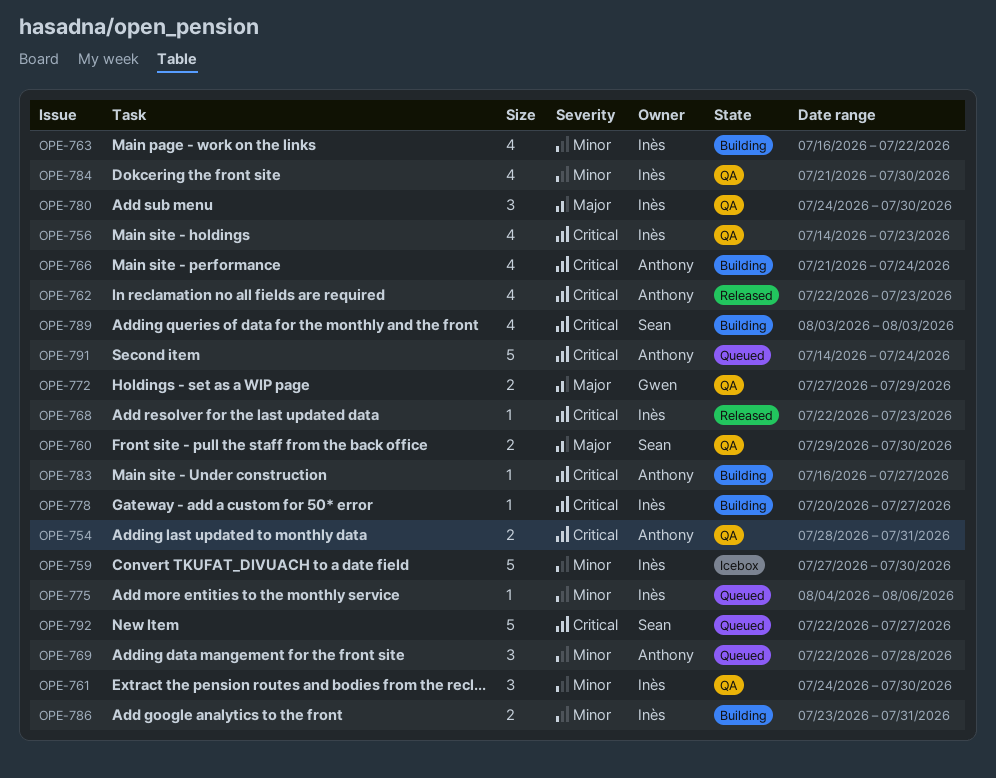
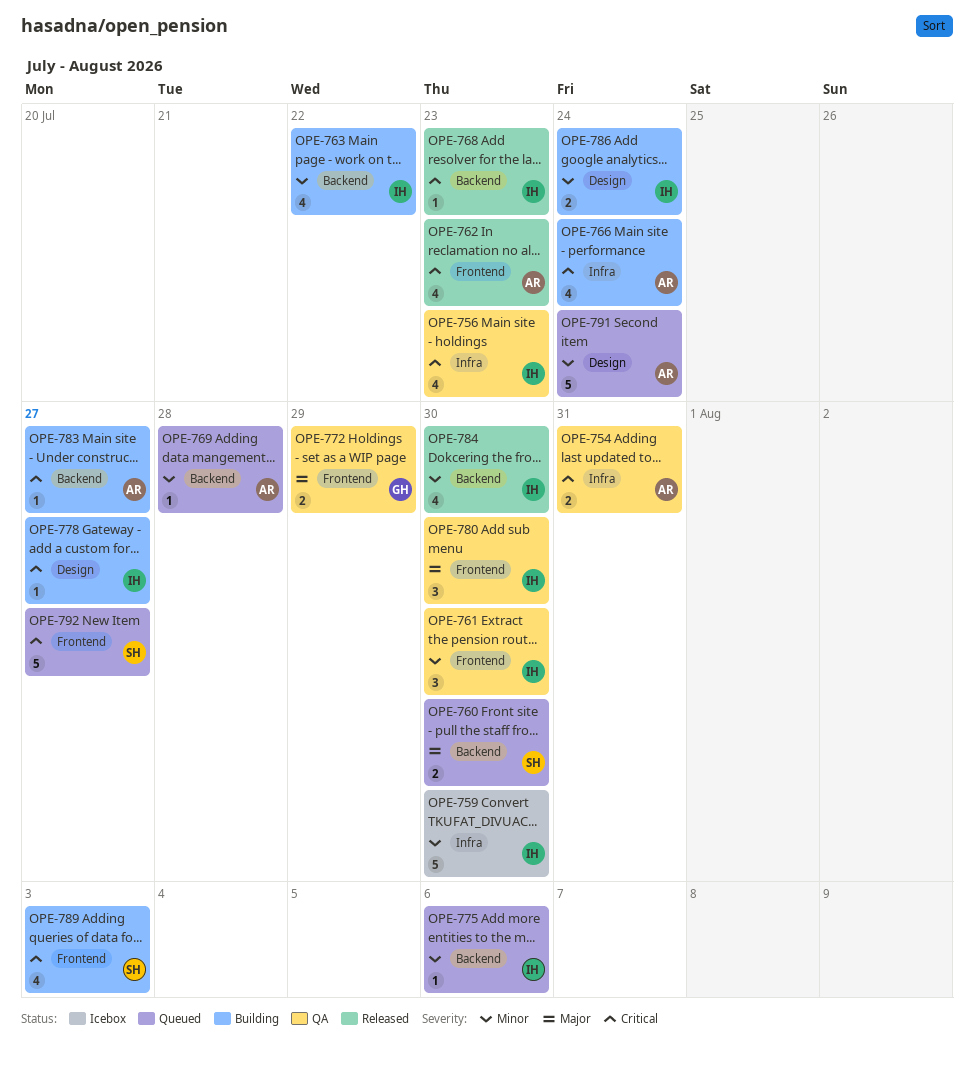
OPE-760, status: QA -> Queued
OPE-769, estimate: 3 -> 1
OPE-784, status: QA -> Released
OPE-786, due: Jul 31 -> Jul 24
OPE-791, priority: Critical -> Minor

